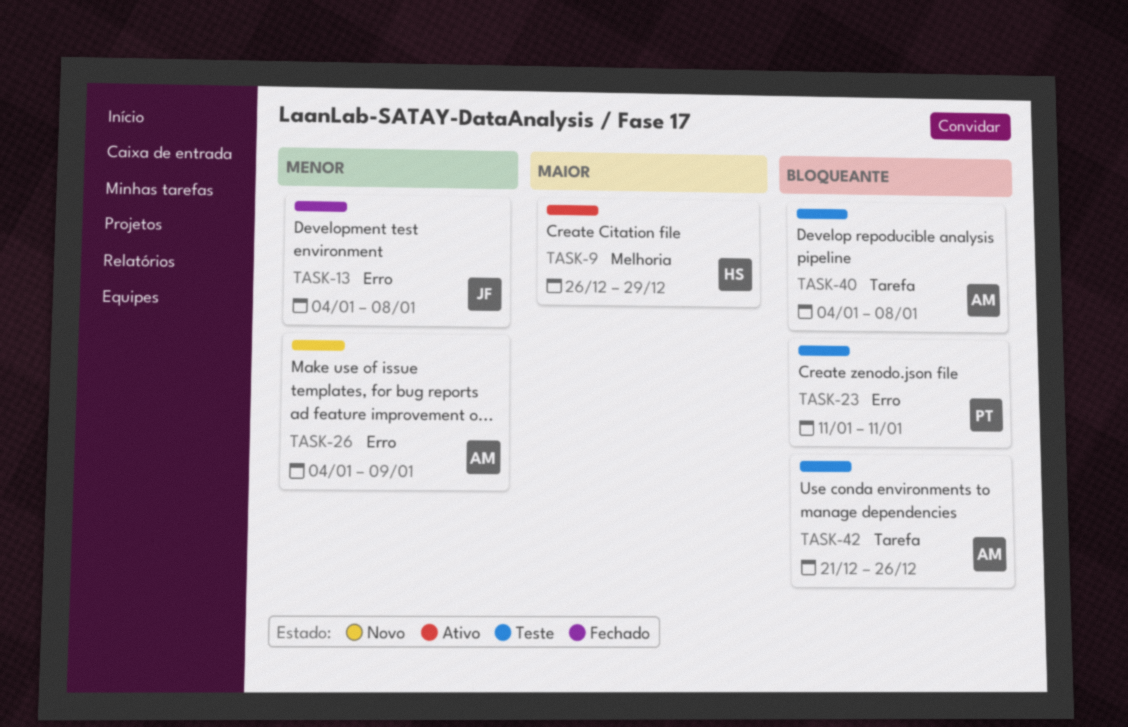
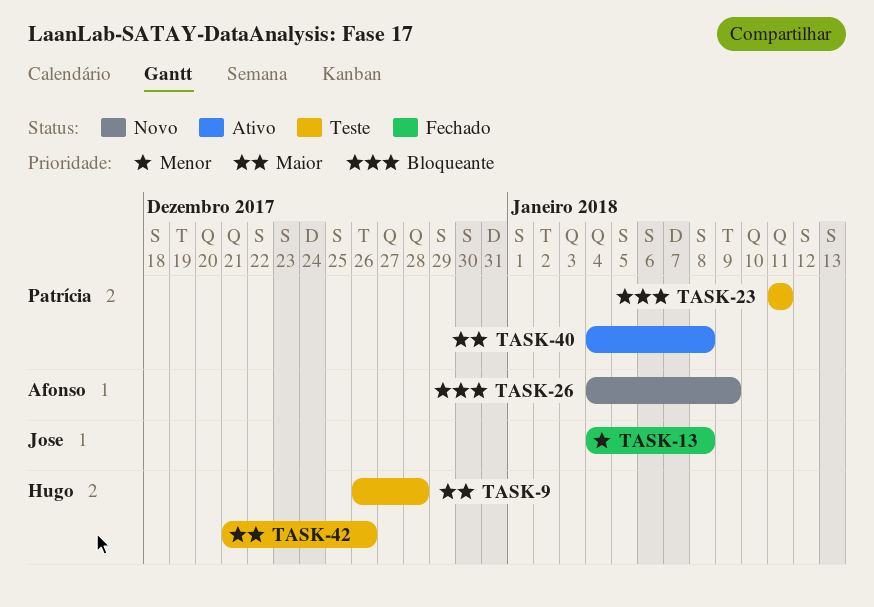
TASK-9, status: Ativo -> Teste
TASK-9, due: Dec 29 -> Dec 28
TASK-26, priority: Menor -> Bloqueante
TASK-40, status: Teste -> Ativo
TASK-40, owner: Afonso -> Patrícia
TASK-40, priority: Bloqueante -> Maior
TASK-42, owner: Afonso -> Hugo
TASK-42, priority: Bloqueante -> Maior

